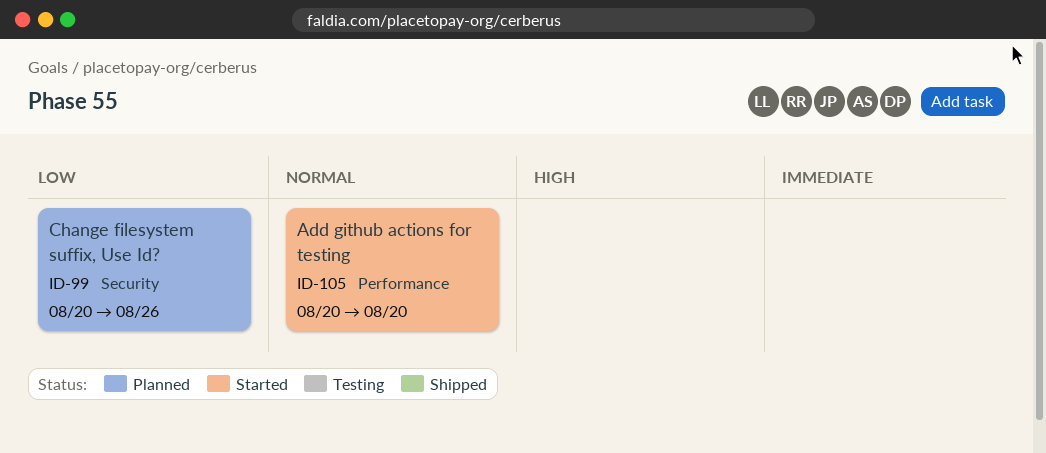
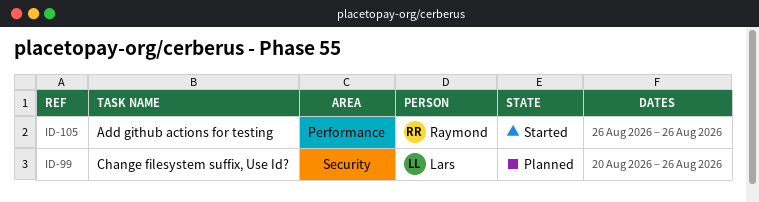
ID-105, start: Aug 20 -> Aug 26
ID-105, due: Aug 20 -> Aug 26

